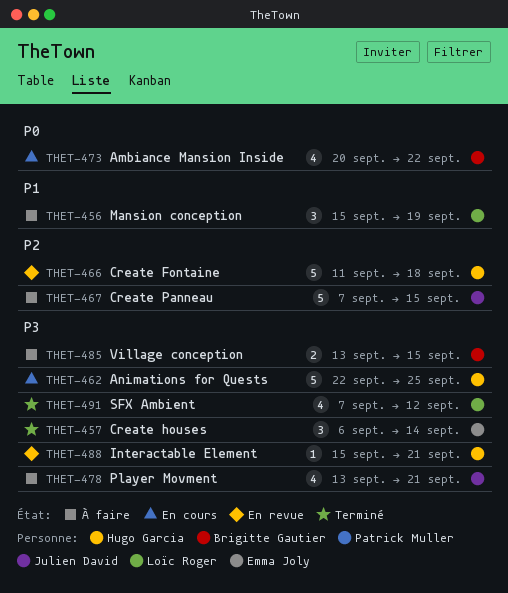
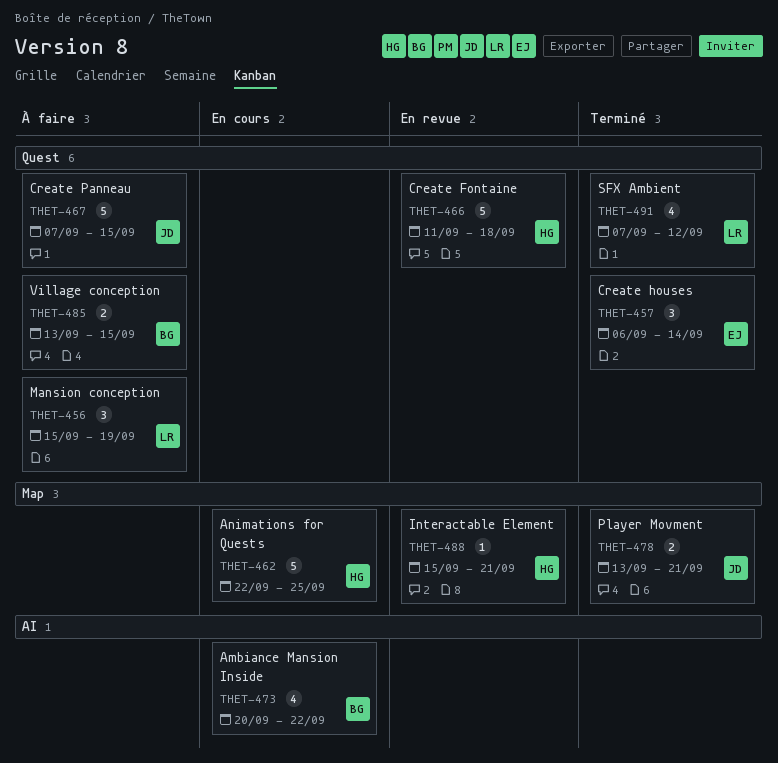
THET-478, status: À faire -> Terminé
THET-478, estimate: 4 -> 2

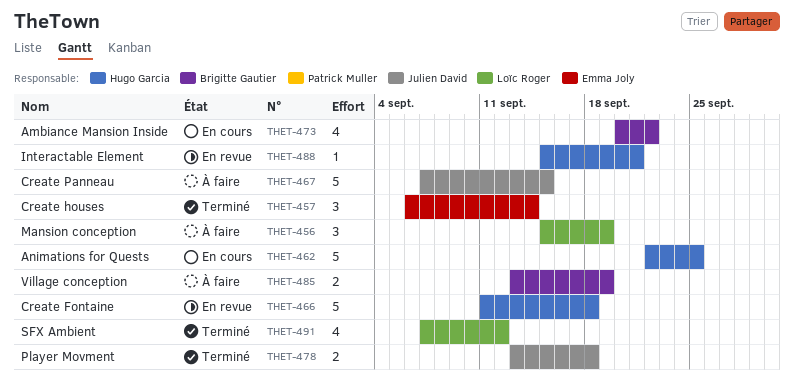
THET-478, due: Sep 21 -> Sep 18
THET-485, due: Sep 15 -> Sep 19

